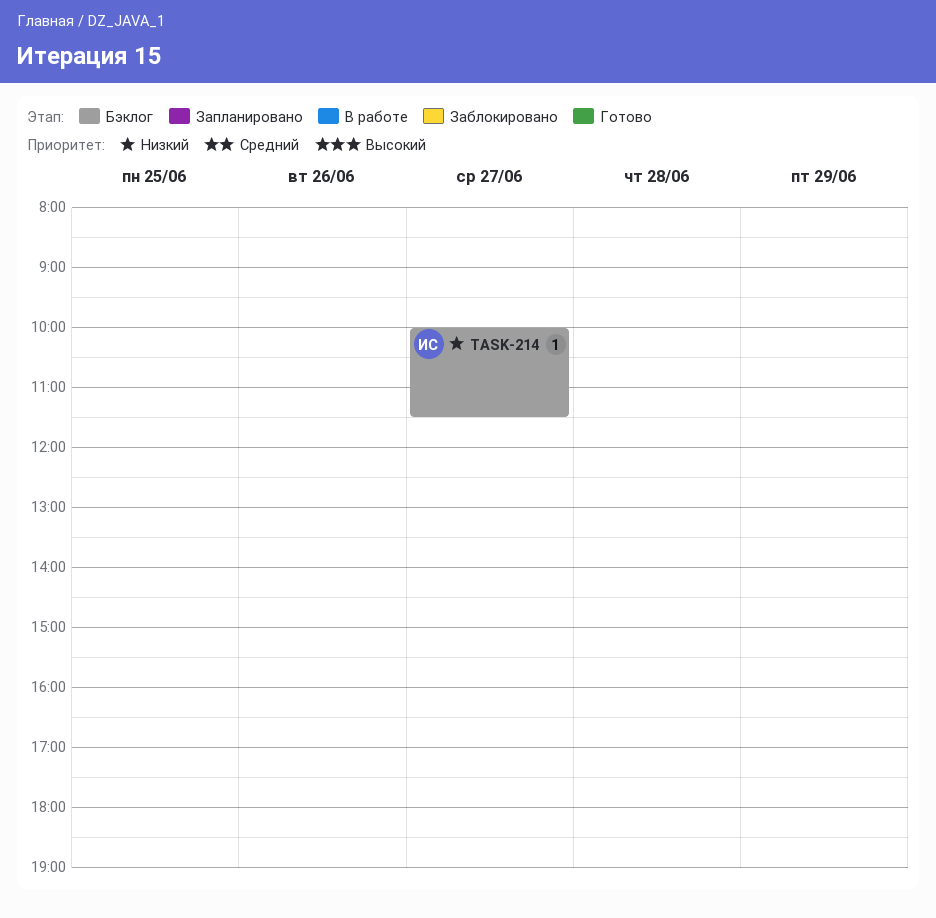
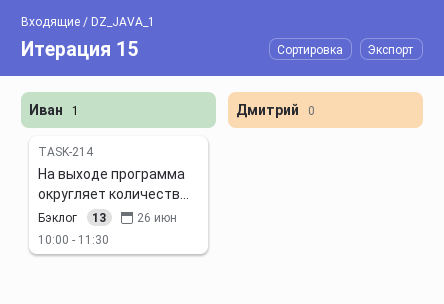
TASK-214, estimate: 1 -> 13
TASK-214, day: Jun 27 -> Jun 26

